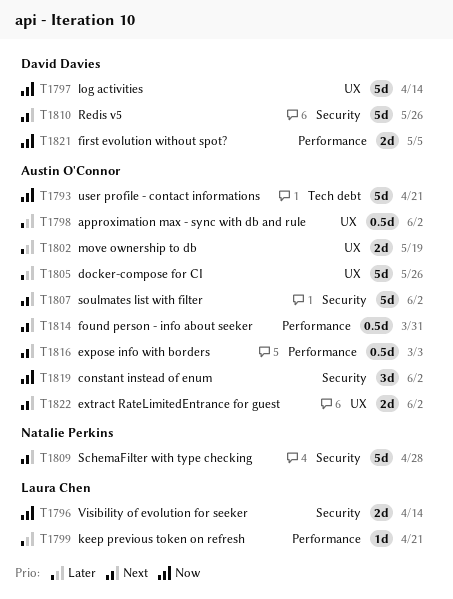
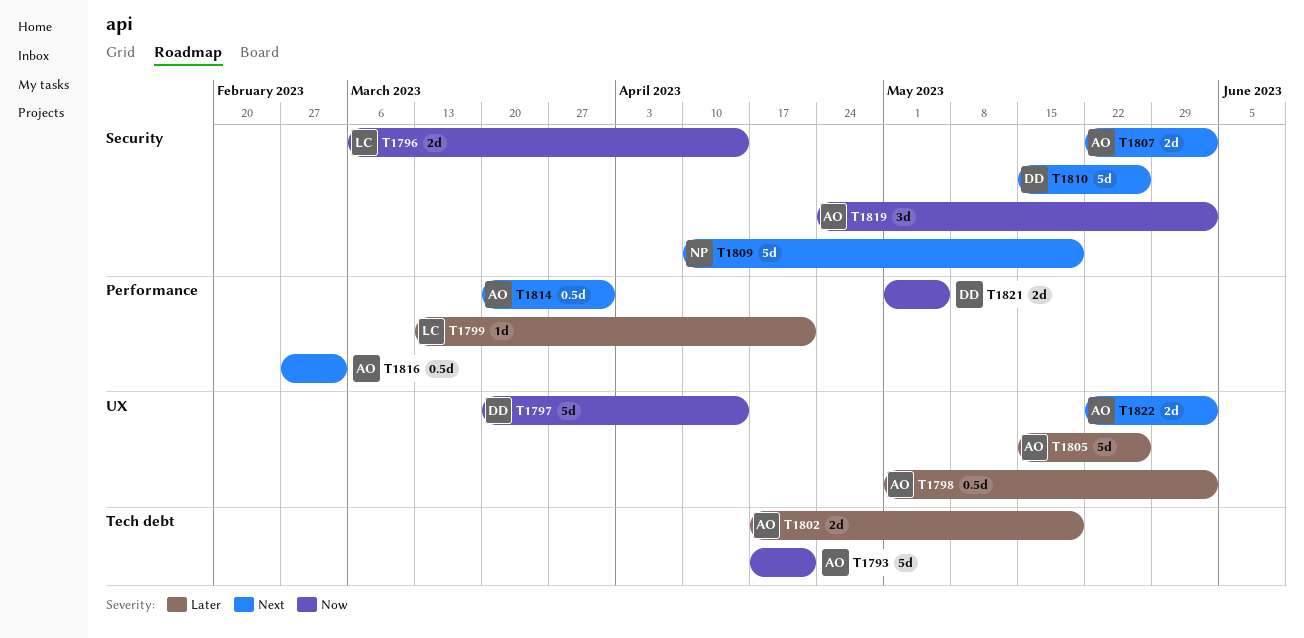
T1802, label: UX -> Tech debt
T1807, estimate: 5d -> 2d
T1809, due: Apr 28 -> May 19

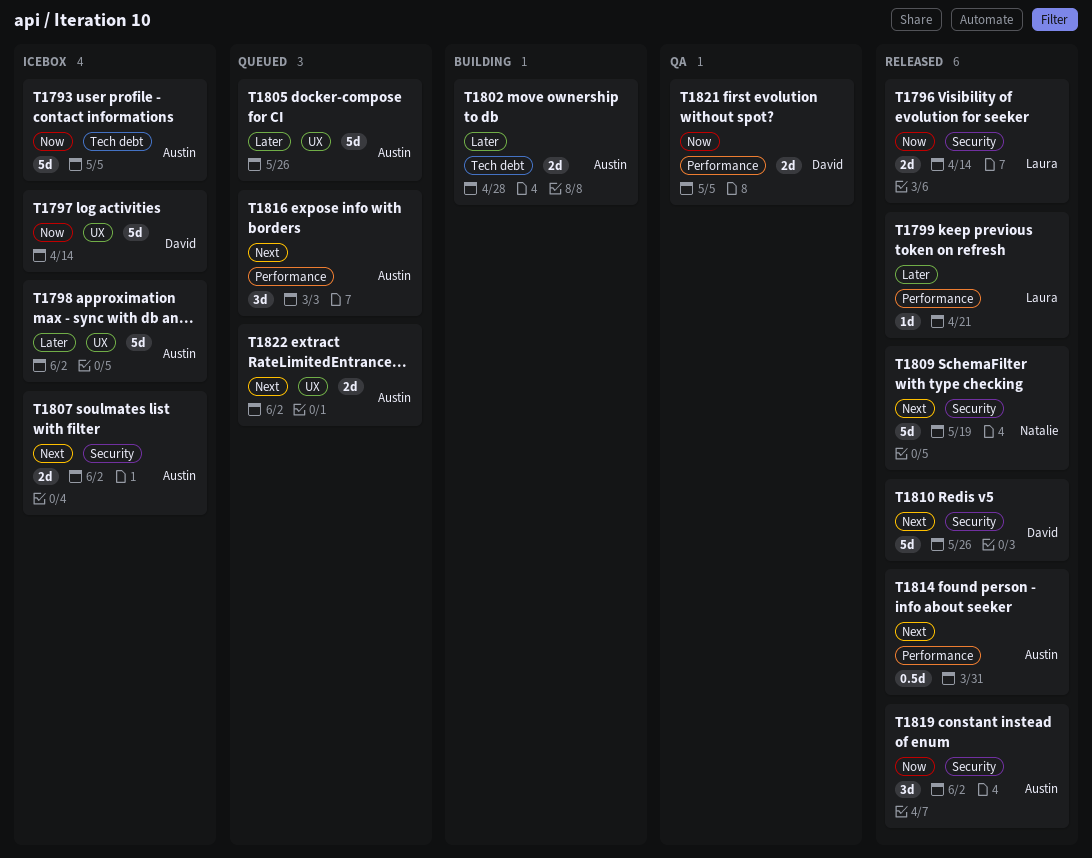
T1793, due: Apr 21 -> May 5
T1798, estimate: 0.5d -> 5d
T1802, due: May 19 -> Apr 28
T1816, estimate: 0.5d -> 3d

